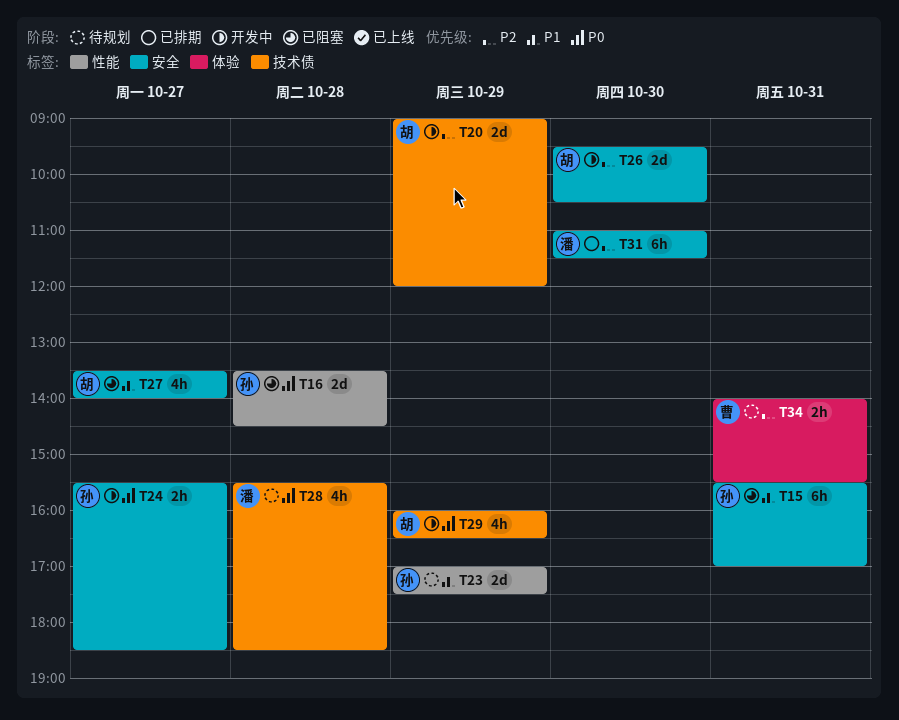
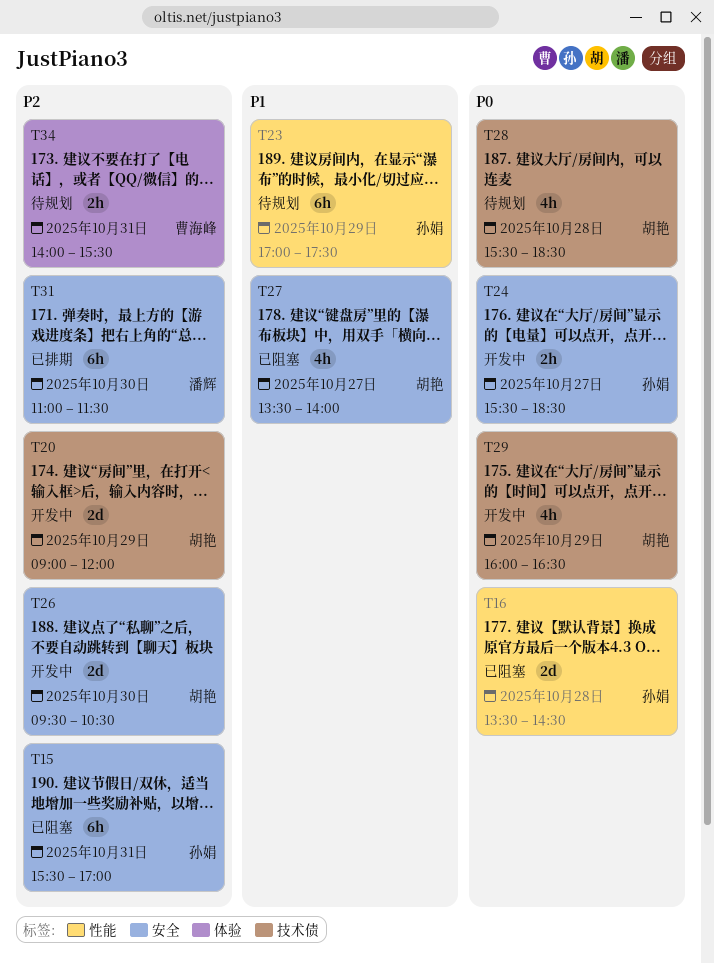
T15, priority: P1 -> P2
T23, estimate: 2d -> 6h
T28, owner: 潘辉 -> 胡艳

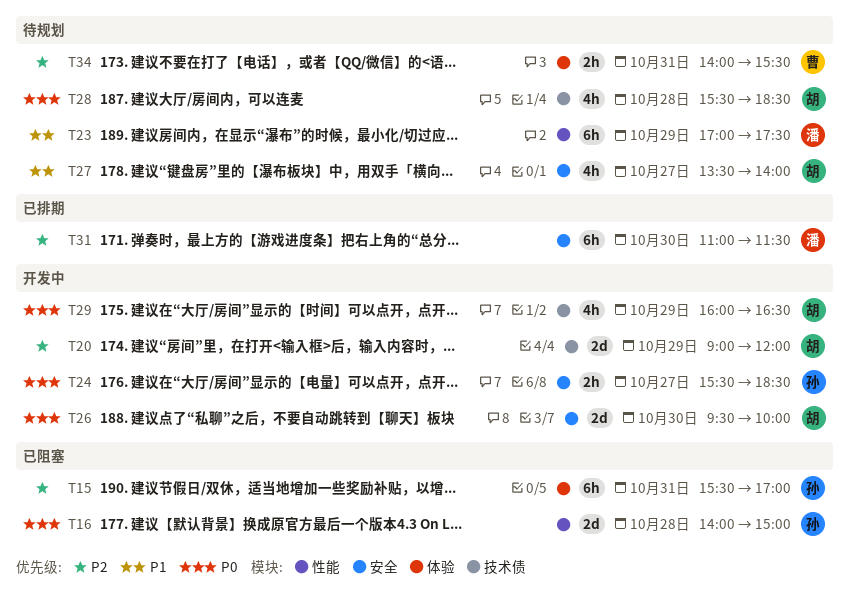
T15, label: 安全 -> 体验
T16, begins: 13:30 -> 14:00
T16, ends: 14:30 -> 15:00
T23, owner: 孙娟 -> 潘辉
T26, priority: P2 -> P0
T26, ends: 10:30 -> 10:00
T27, status: 已阻塞 -> 待规划

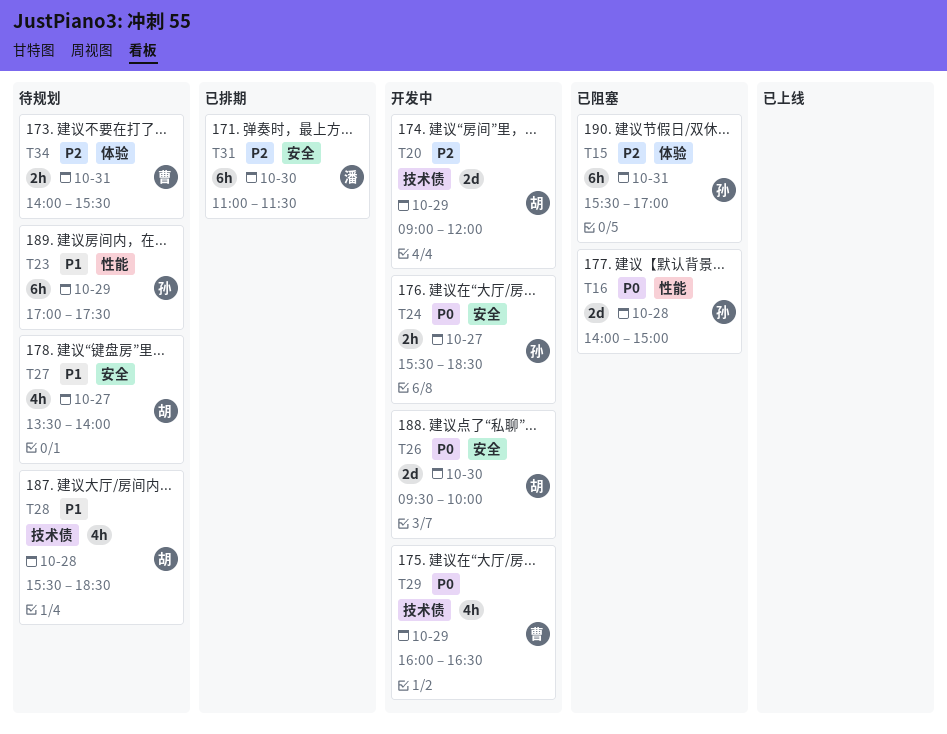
T23, owner: 潘 -> 孙
T28, priority: P0 -> P1
T29, owner: 胡 -> 曹

